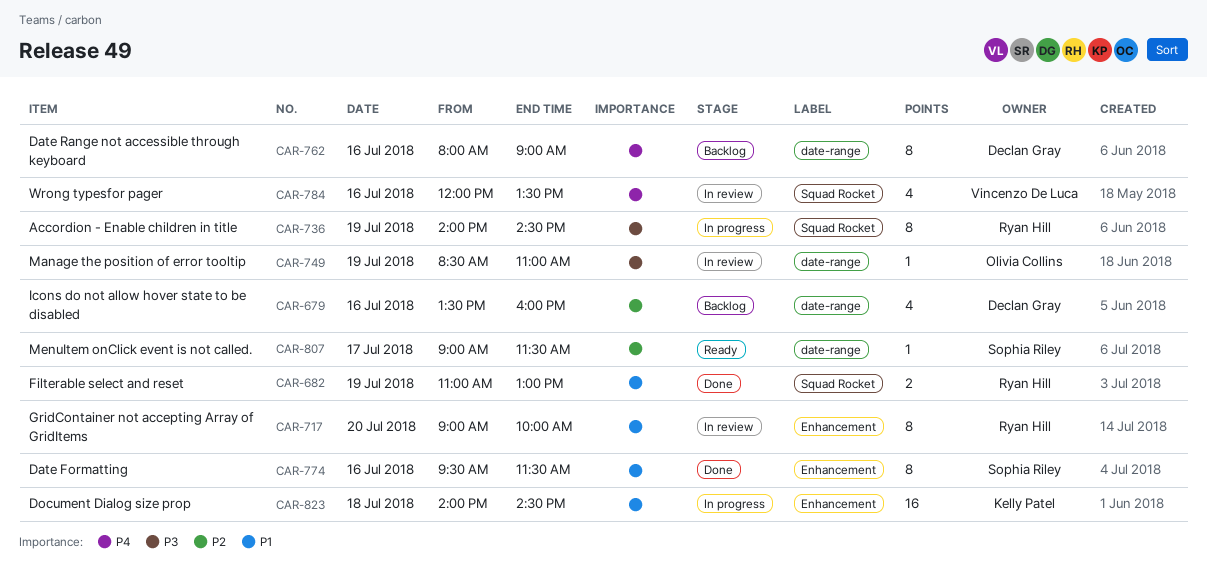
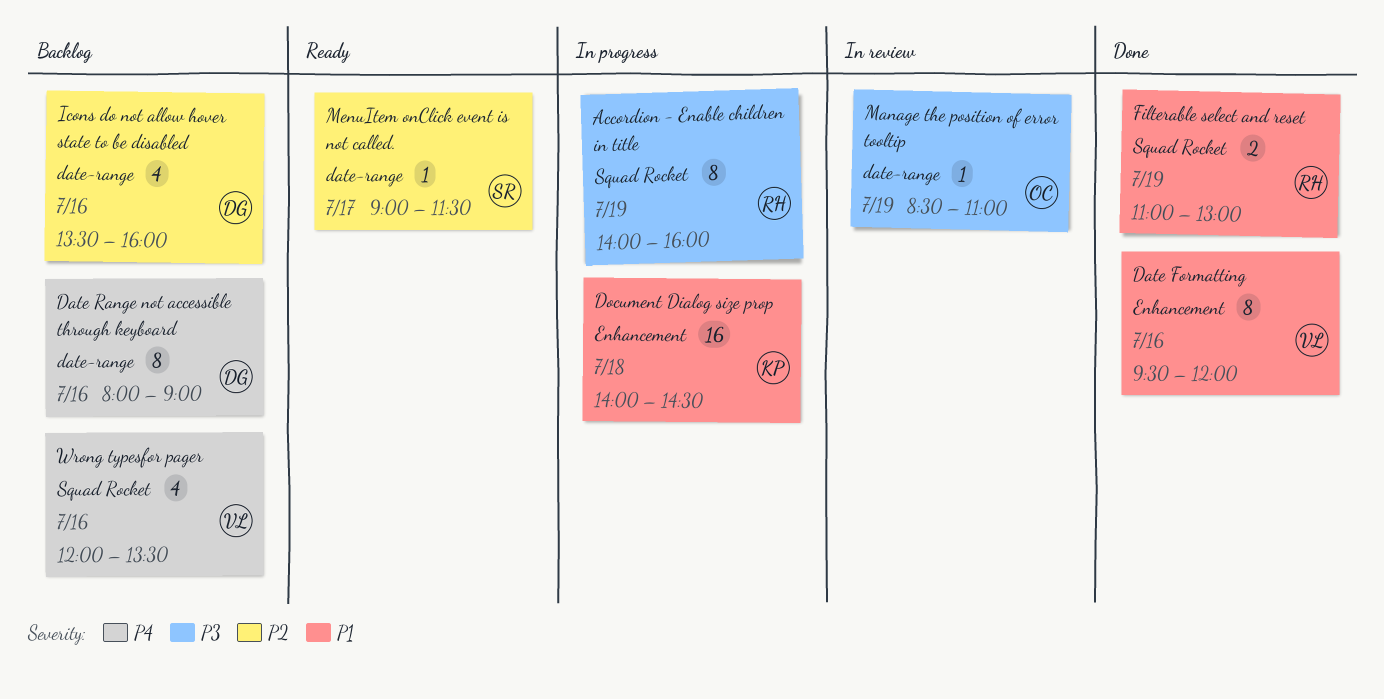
Accordion - Enable children in title, ends: 14:30 -> 16:00
Date Formatting, owner: Sophia Riley -> Vincenzo De Luca
Date Formatting, ends: 11:30 -> 12:00
GridContainer not accepting Array of GridItems: present -> none
Wrong typesfor pager, status: In review -> Backlog

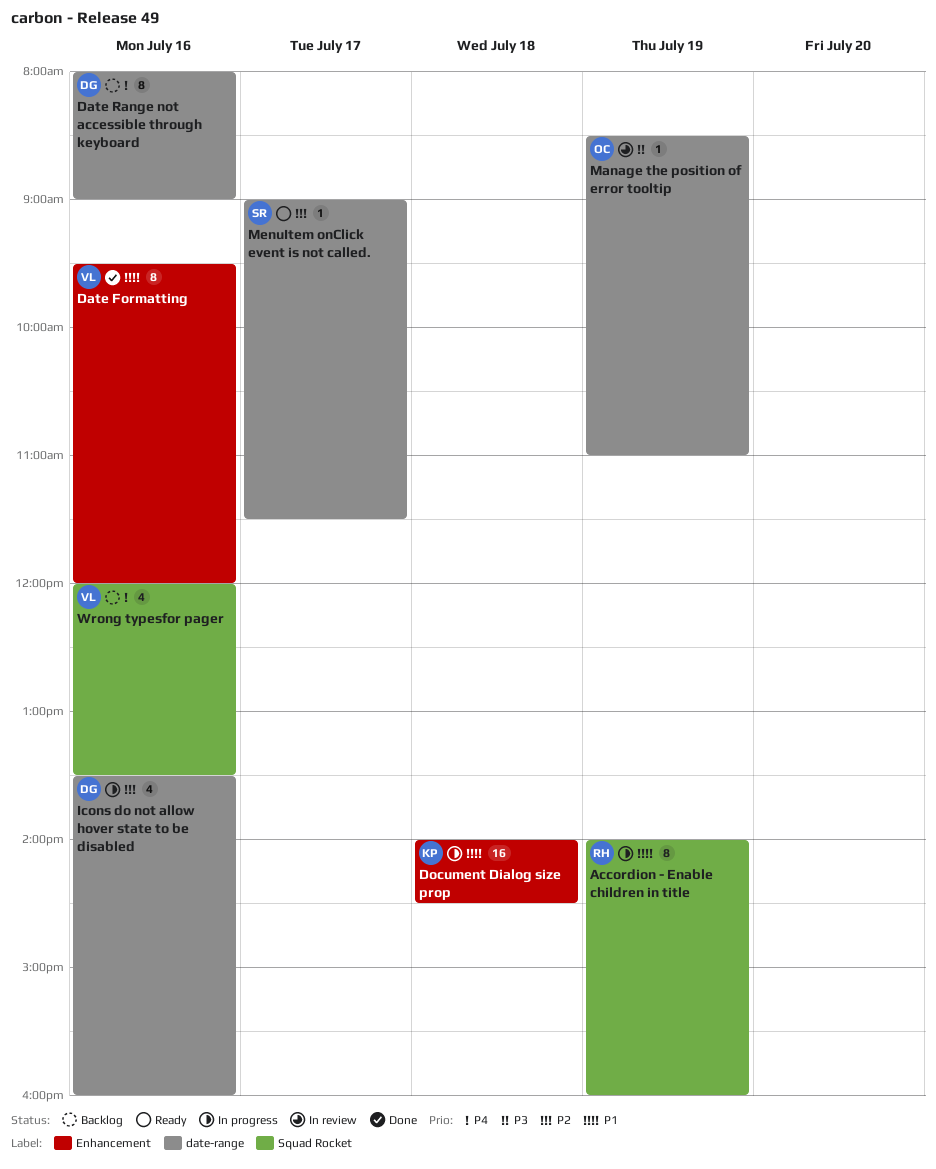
Accordion - Enable children in title, priority: P3 -> P1
Filterable select and reset: present -> none
Icons do not allow hover state to be disabled, status: Backlog -> In progress

